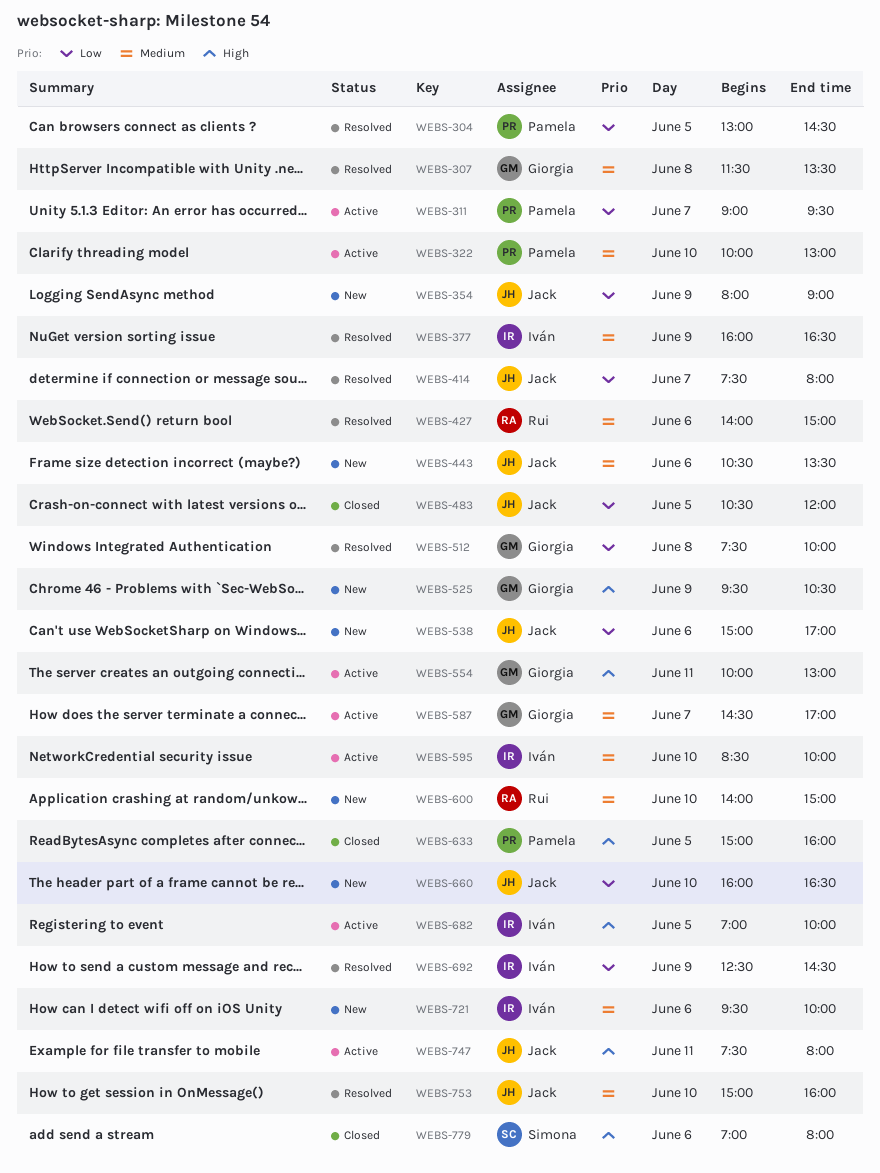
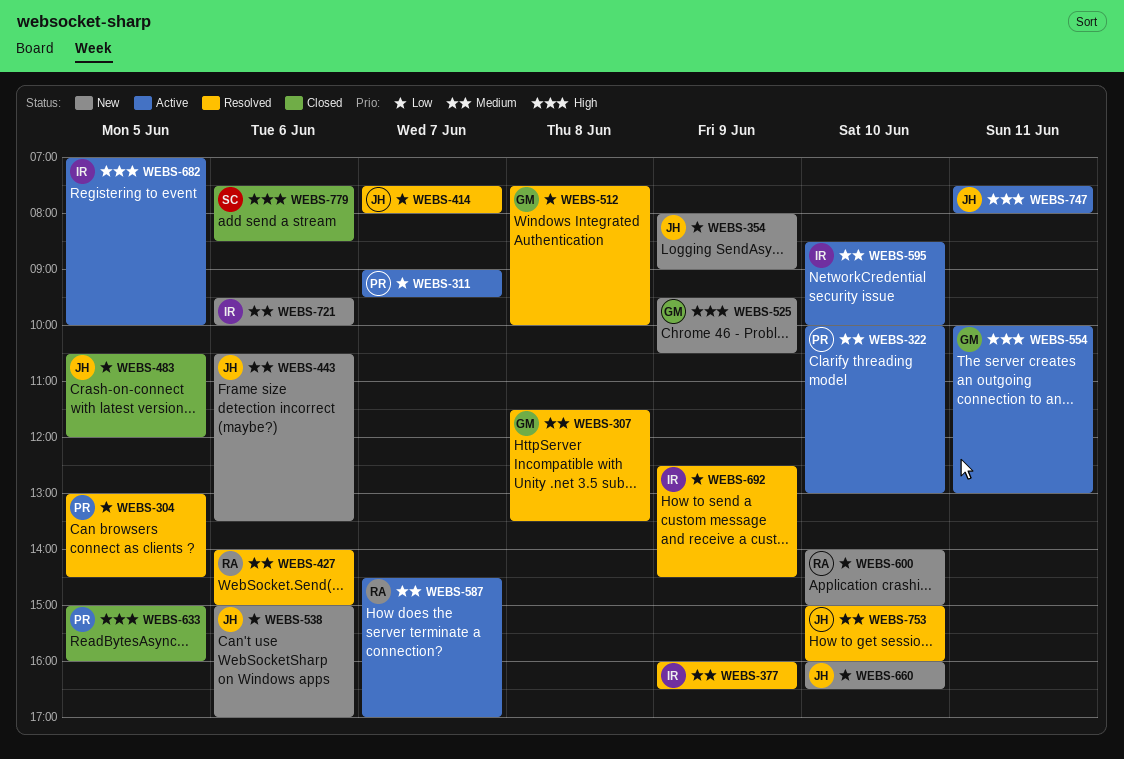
WEBS-587, owner: Giorgia -> Rui
WEBS-600, priority: Medium -> Low
WEBS-779, begins: 07:00 -> 07:30
WEBS-779, ends: 08:00 -> 08:30

